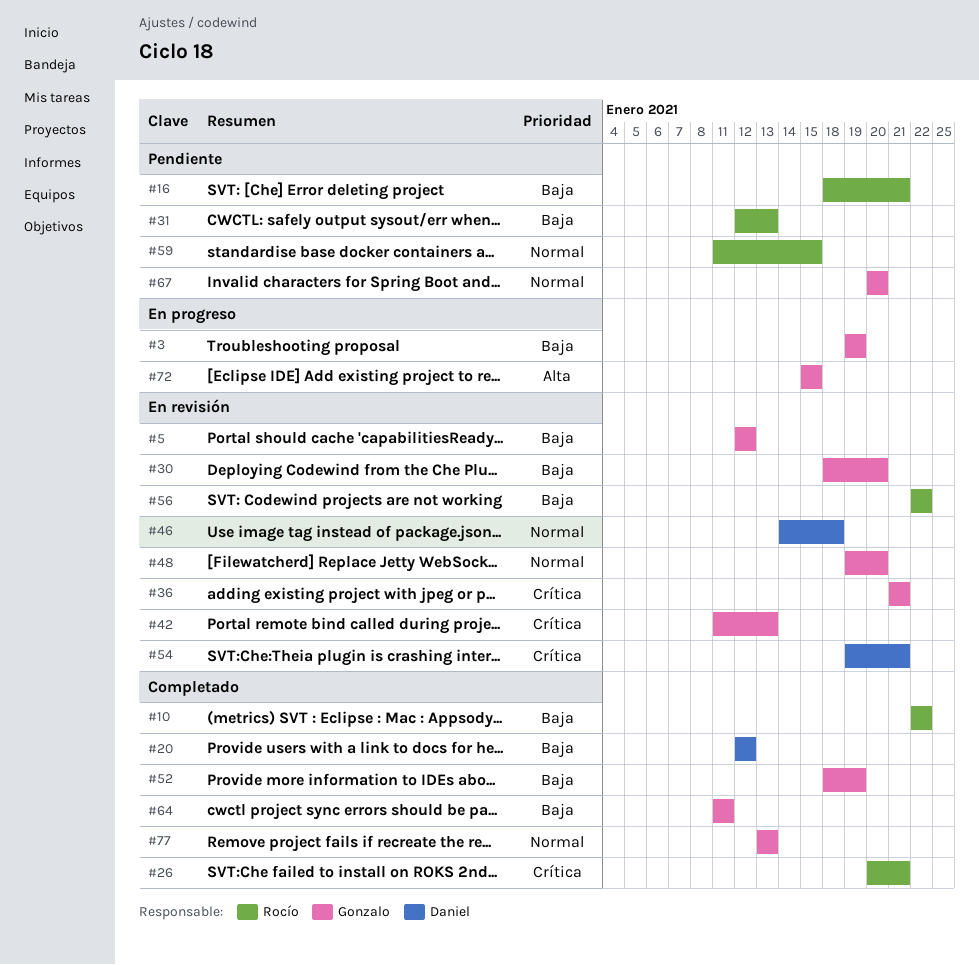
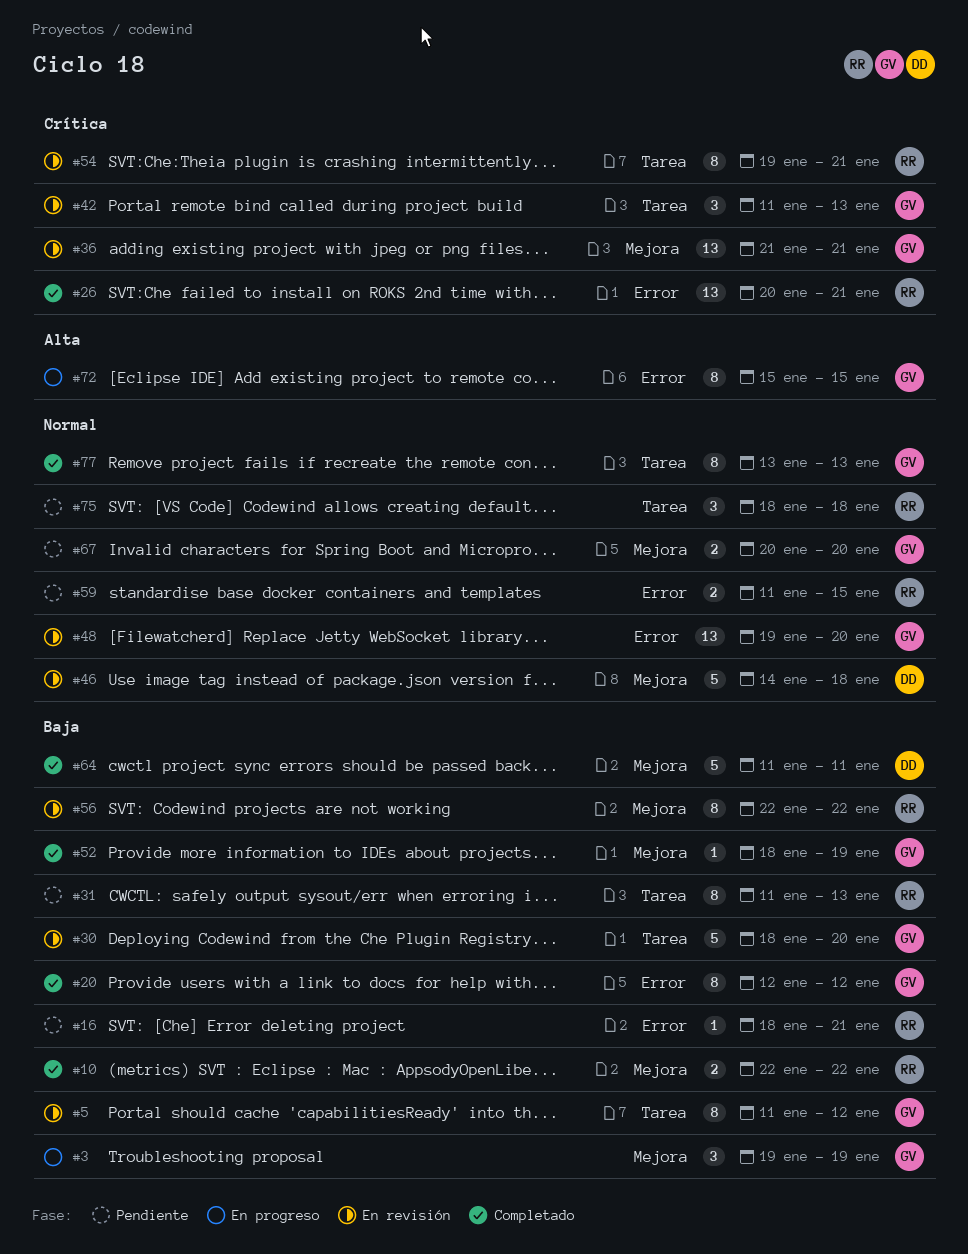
#5, start: Jan 12 -> Jan 11
#20, owner: Daniel -> Gonzalo
#31, start: Jan 12 -> Jan 11
#54, owner: Daniel -> Rocío
#64, owner: Gonzalo -> Daniel
#75: none -> present

